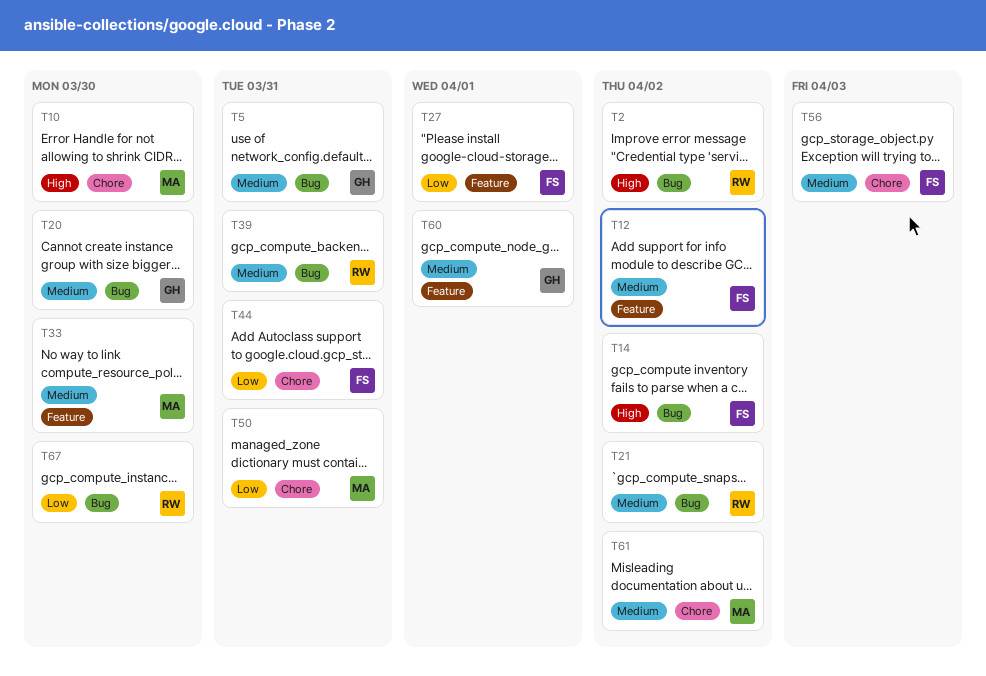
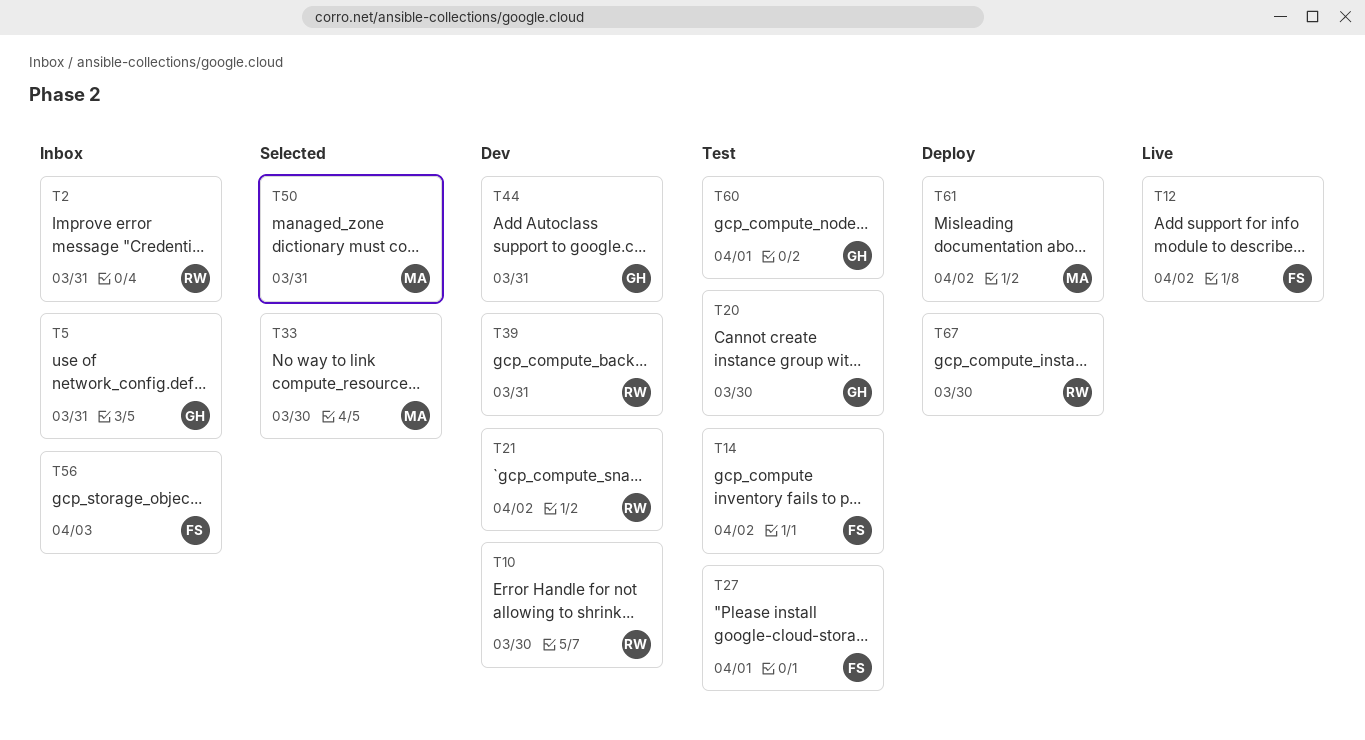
T2, due: Apr 2 -> Mar 31
T10, owner: MA -> RW
T44, owner: FS -> GH

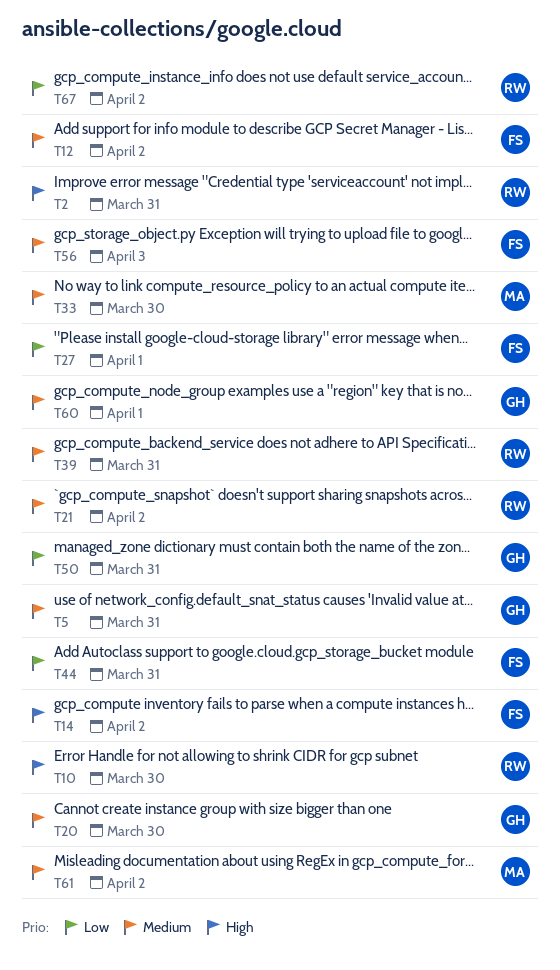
T44, owner: GH -> FS
T50, owner: MA -> GH
T67, due: Mar 30 -> Apr 2

